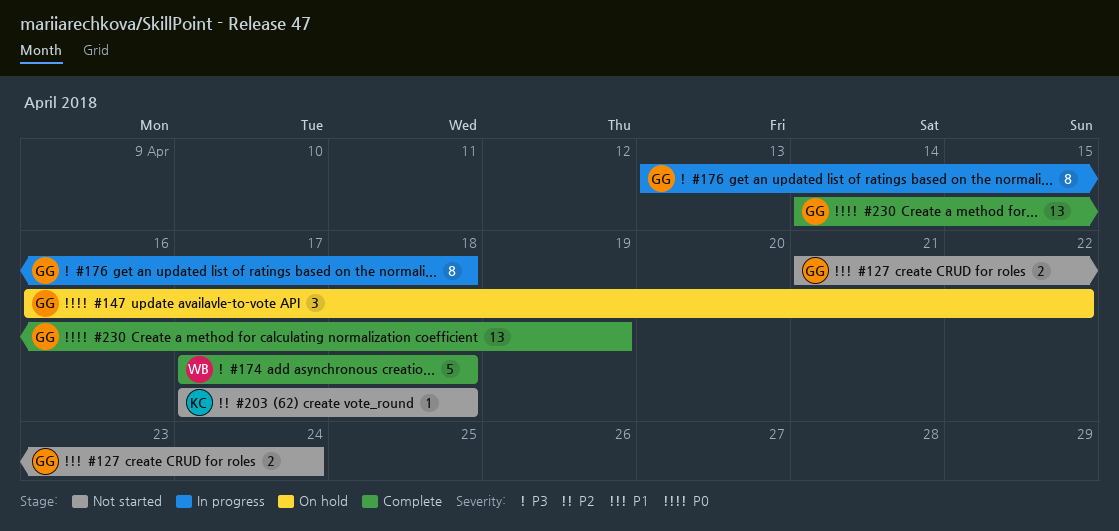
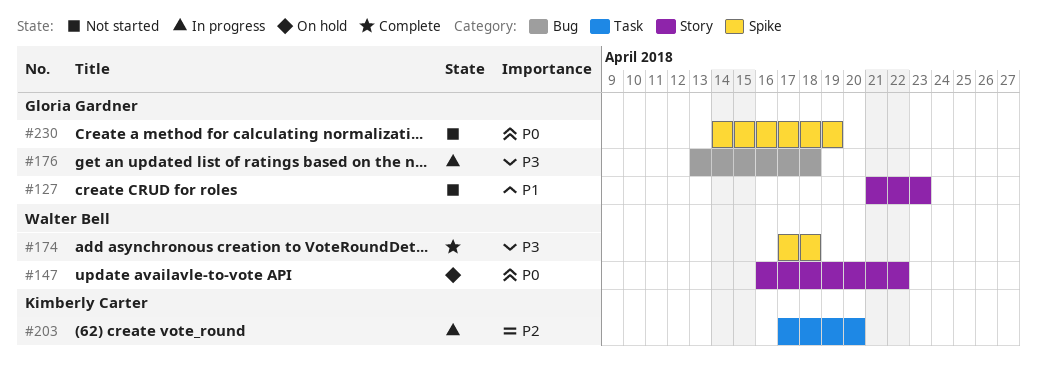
#127, due: Apr 24 -> Apr 23
#147, owner: Gloria Gardner -> Walter Bell
#203, status: Not started -> In progress
#203, due: Apr 18 -> Apr 20
#230, status: Complete -> Not started

